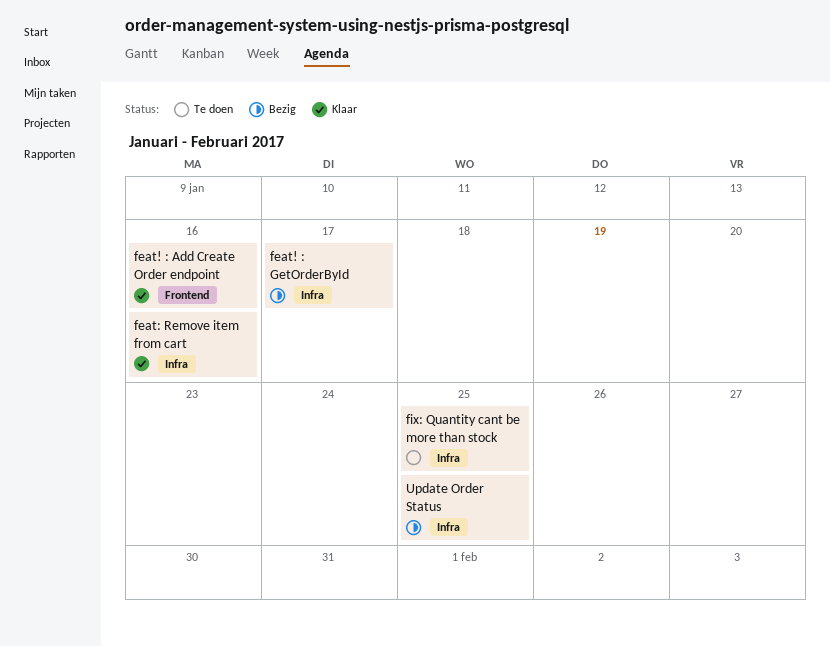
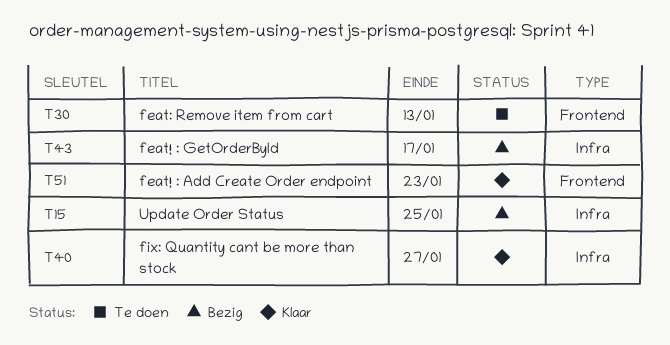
feat! : Add Create Order endpoint, due: Jan 16 -> Jan 23
feat: Remove item from cart, status: Klaar -> Te doen
feat: Remove item from cart, label: Infra -> Frontend
feat: Remove item from cart, due: Jan 16 -> Jan 13
fix: Quantity cant be more than stock, status: Te doen -> Klaar
fix: Quantity cant be more than stock, due: Jan 25 -> Jan 27

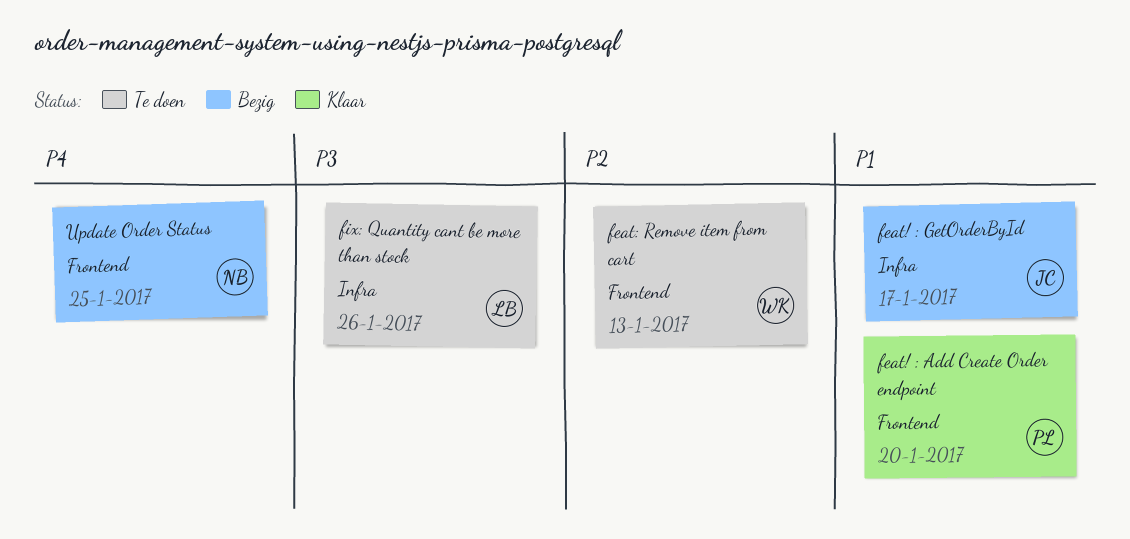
feat! : Add Create Order endpoint, due: Jan 23 -> Jan 20
fix: Quantity cant be more than stock, status: Klaar -> Te doen
fix: Quantity cant be more than stock, due: Jan 27 -> Jan 26
Update Order Status, label: Infra -> Frontend

